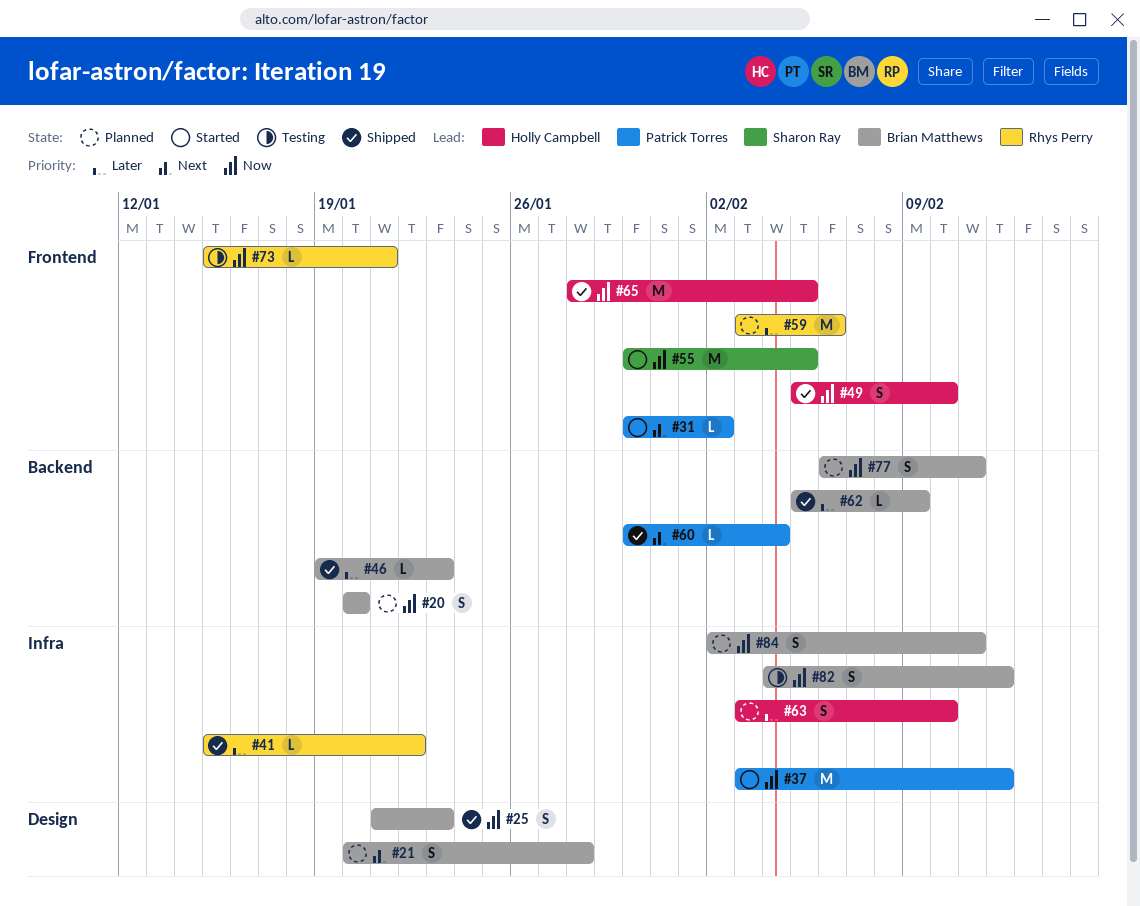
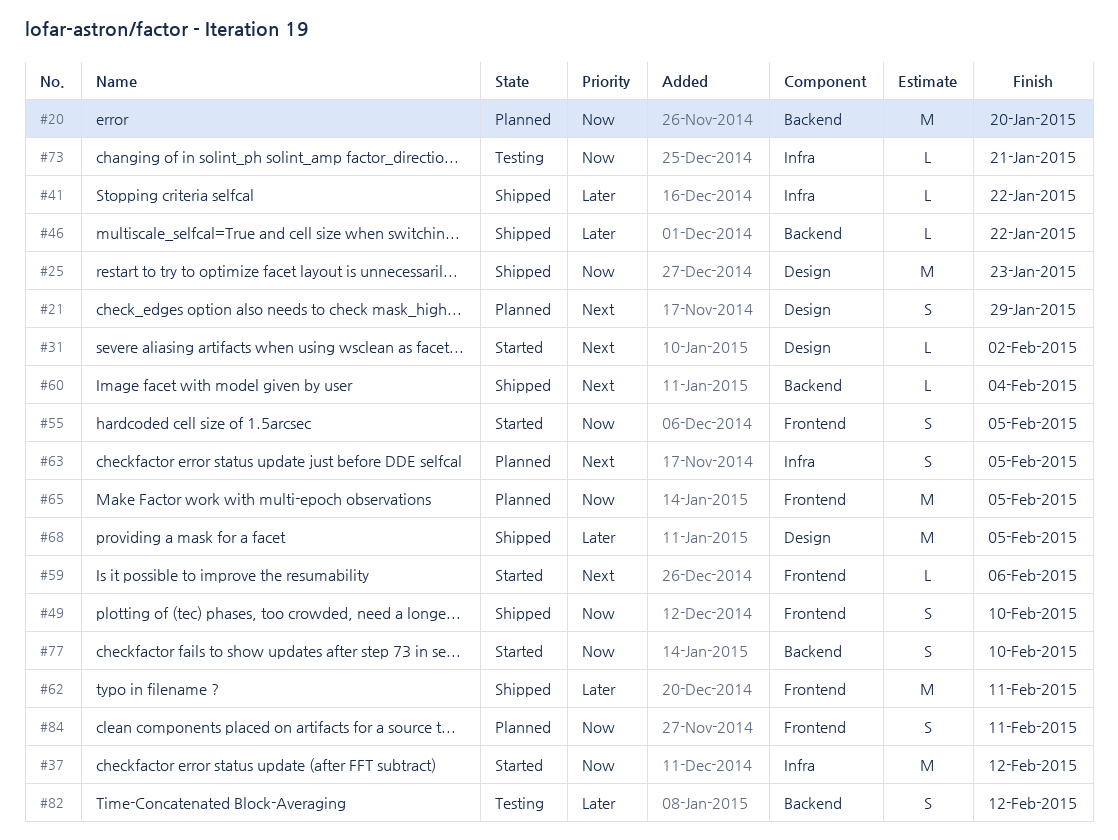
#20, estimate: S -> M
#21, due: Jan 28 -> Jan 29
#25, estimate: S -> M
#31, label: Frontend -> Design
#46, due: Jan 23 -> Jan 22
#55, estimate: M -> S
#59, status: Planned -> Started
#59, priority: Later -> Next
#59, estimate: M -> L
#62, label: Backend -> Frontend
#62, estimate: L -> M
#62, due: Feb 9 -> Feb 11
#63, priority: Later -> Next
#63, due: Feb 10 -> Feb 5
#65, status: Shipped -> Planned
#68: none -> present
#73, label: Frontend -> Infra
#77, status: Planned -> Started
#77, due: Feb 11 -> Feb 10
#82, priority: Now -> Later
#82, label: Infra -> Backend
#84, label: Infra -> Frontend

